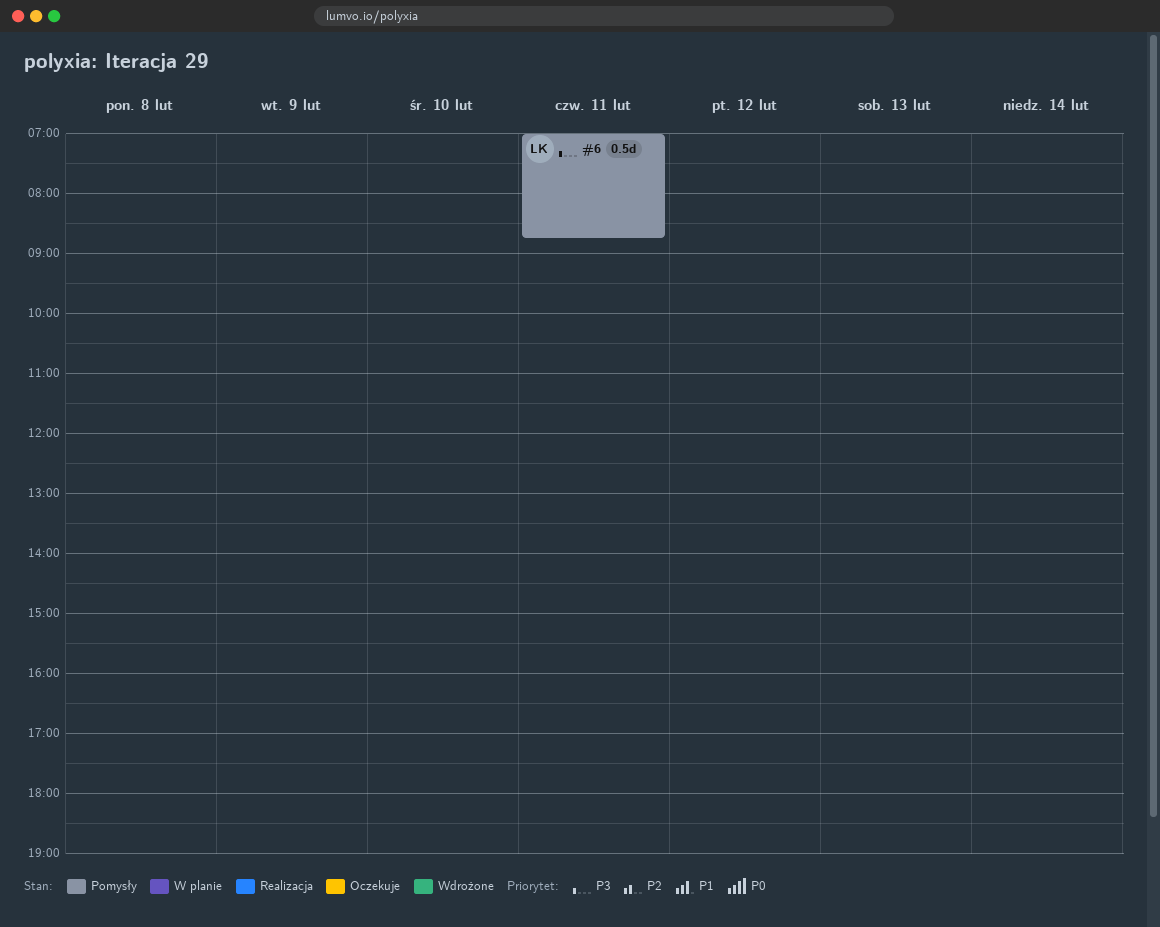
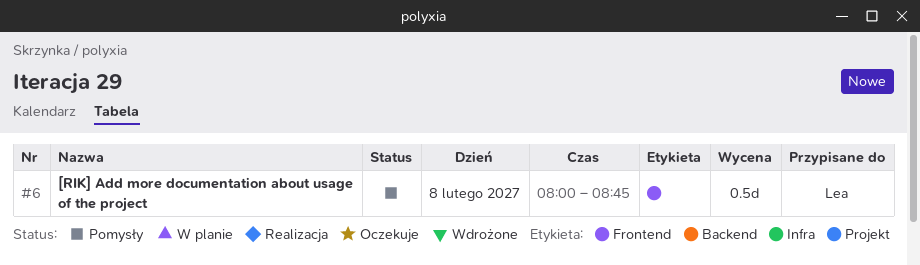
#6, day: Feb 11 -> Feb 8
#6, begins: 07:00 -> 08:00

